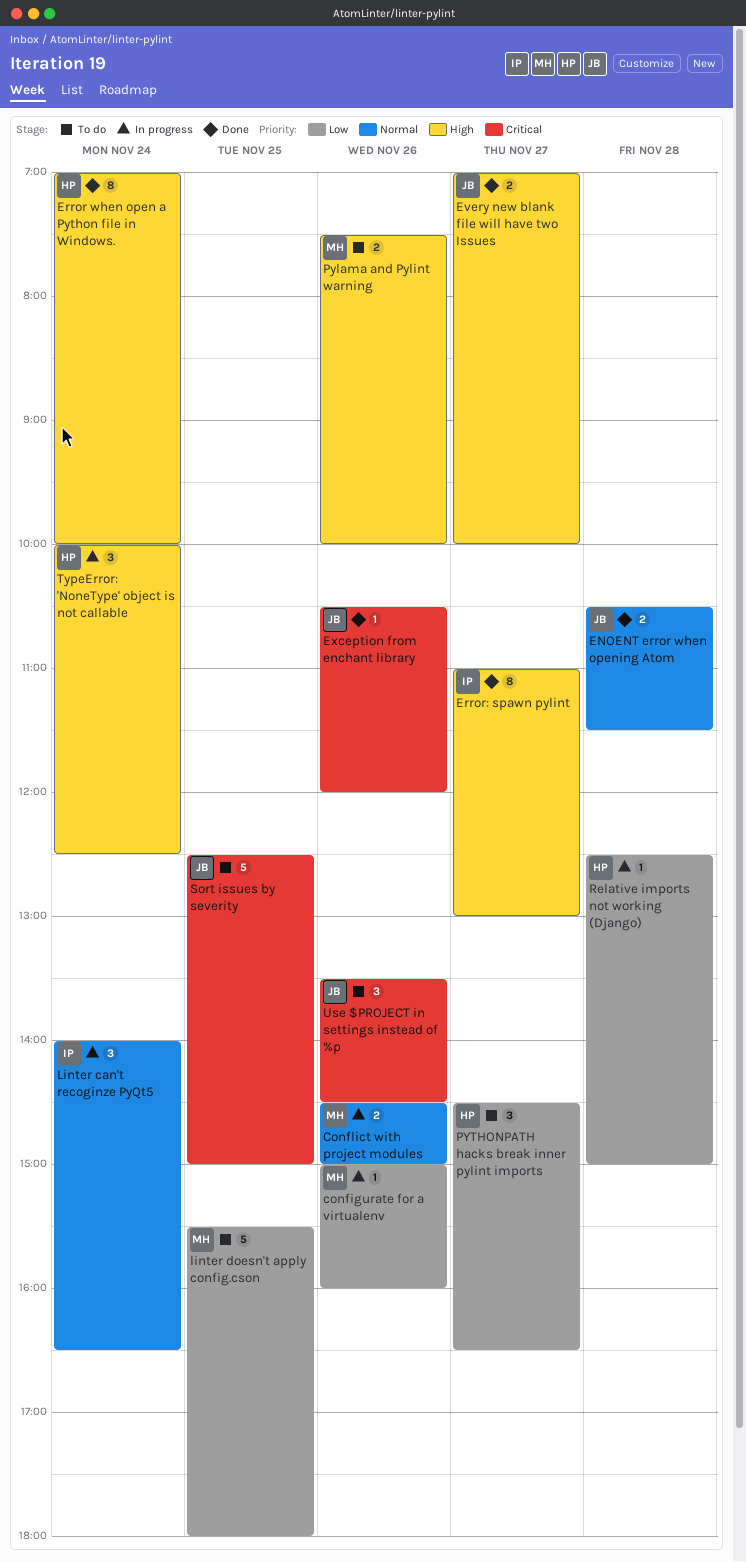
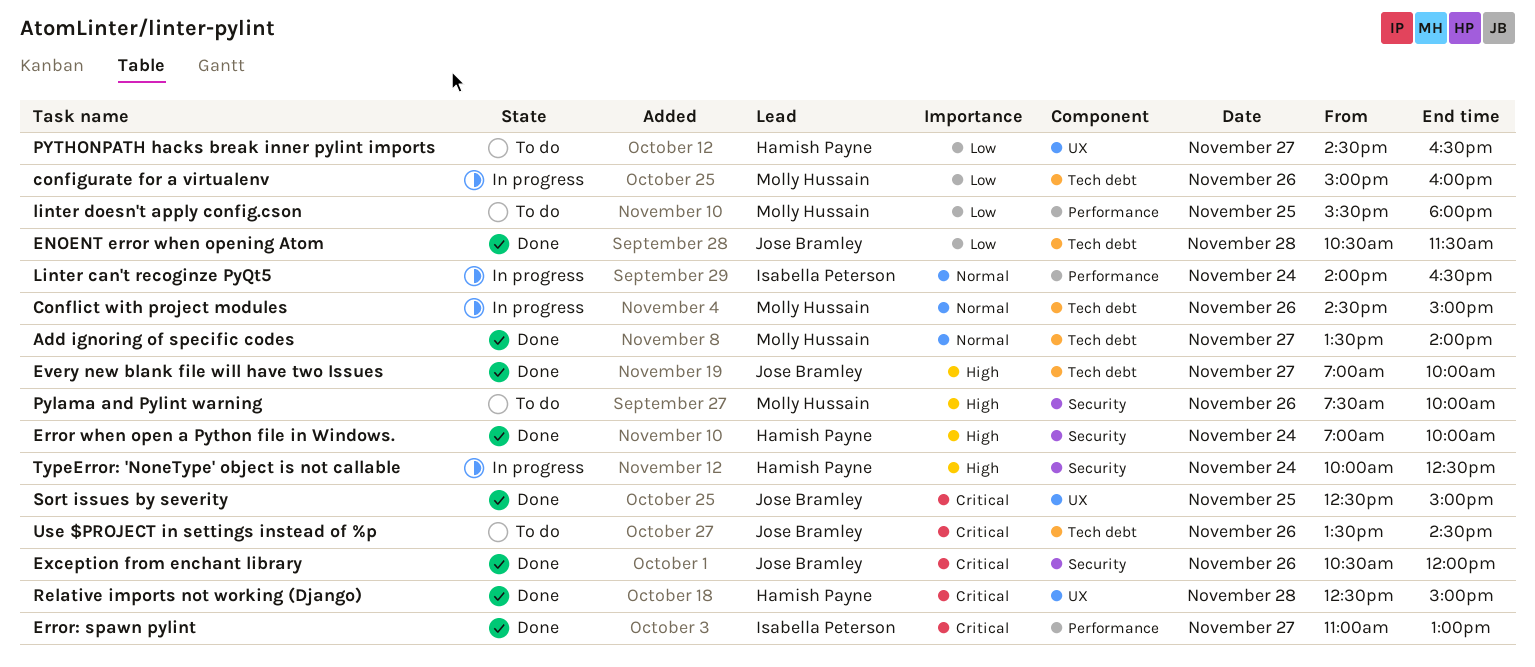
Add ignoring of specific codes: none -> present
ENOENT error when opening Atom, priority: Normal -> Low
Error: spawn pylint, priority: High -> Critical
Relative imports not working (Django), status: In progress -> Done
Relative imports not working (Django), priority: Low -> Critical
Sort issues by severity, status: To do -> Done

